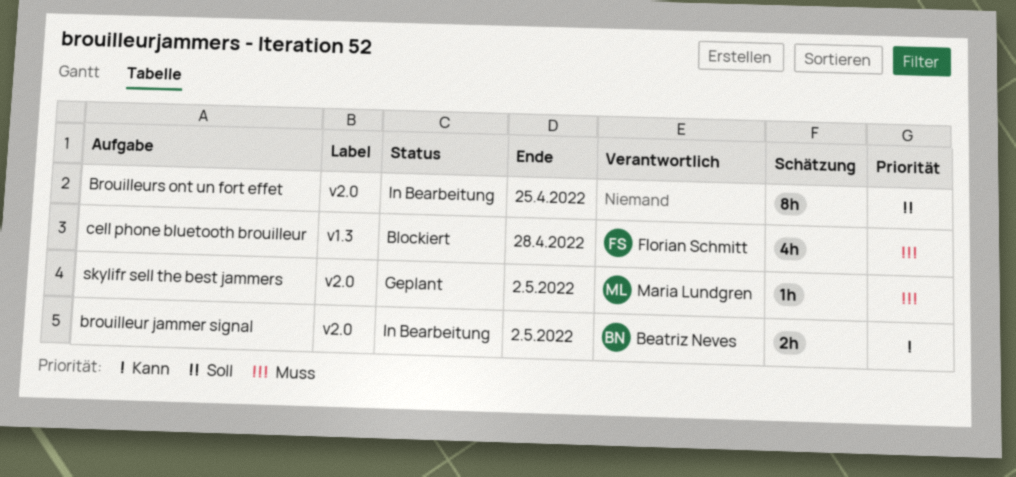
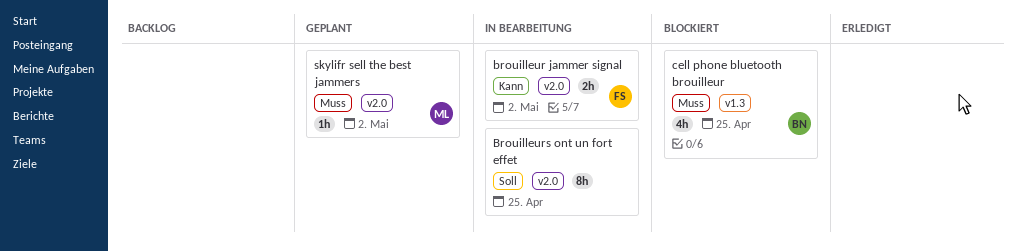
brouilleur jammer signal, owner: Beatriz Neves -> Florian Schmitt
cell phone bluetooth brouilleur, owner: Florian Schmitt -> Beatriz Neves
cell phone bluetooth brouilleur, due: Apr 28 -> Apr 25

